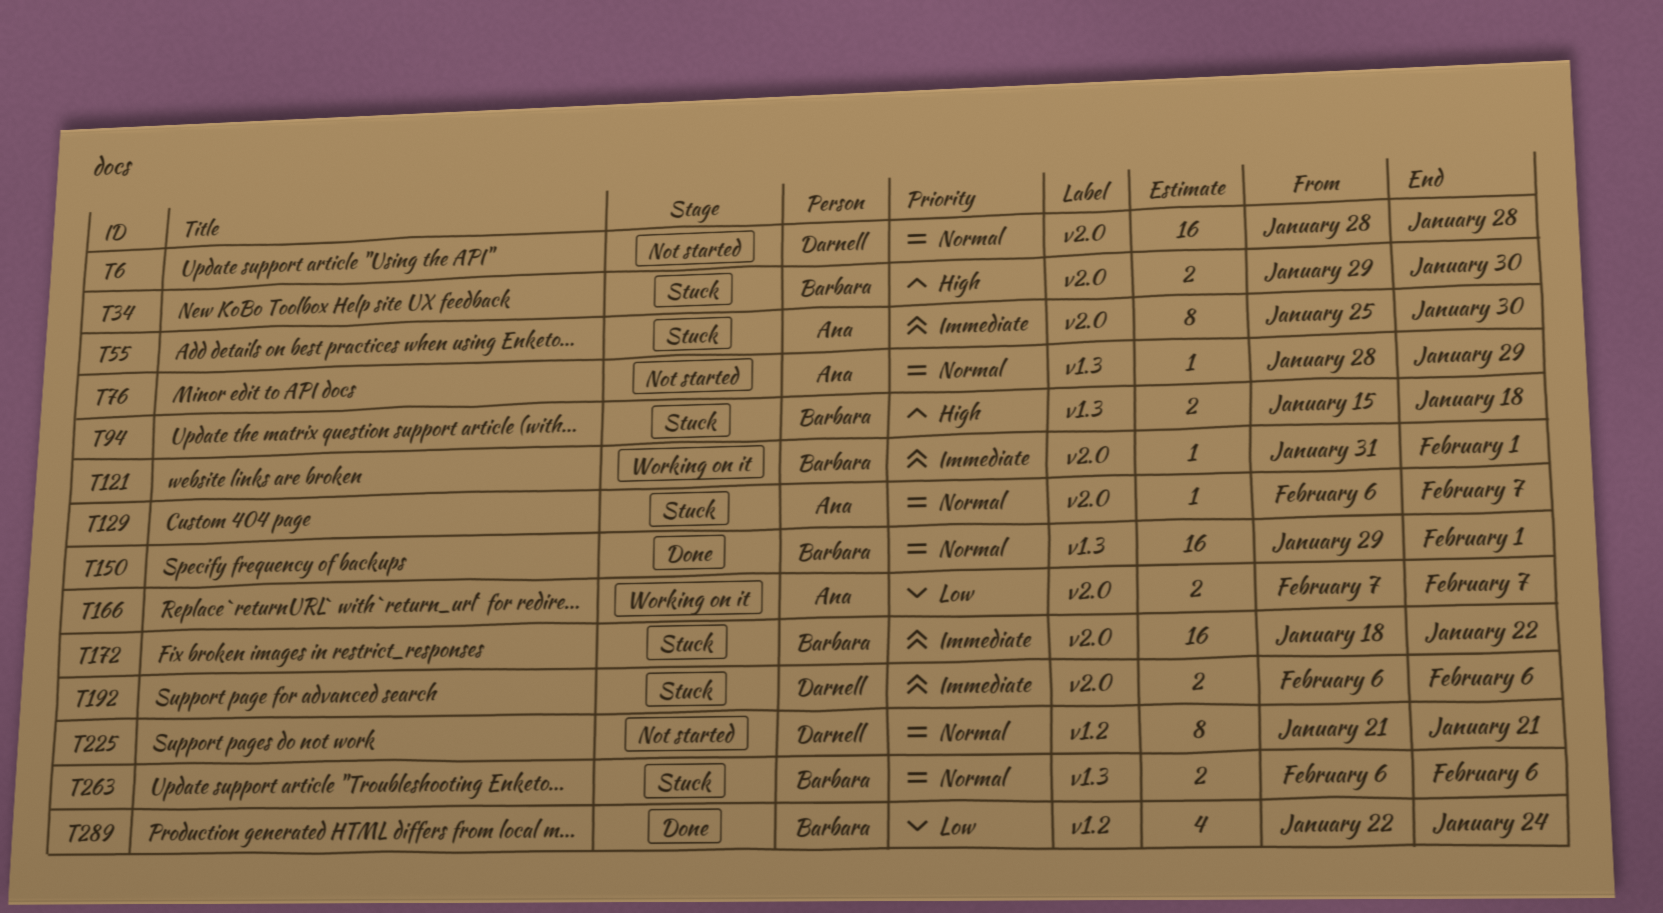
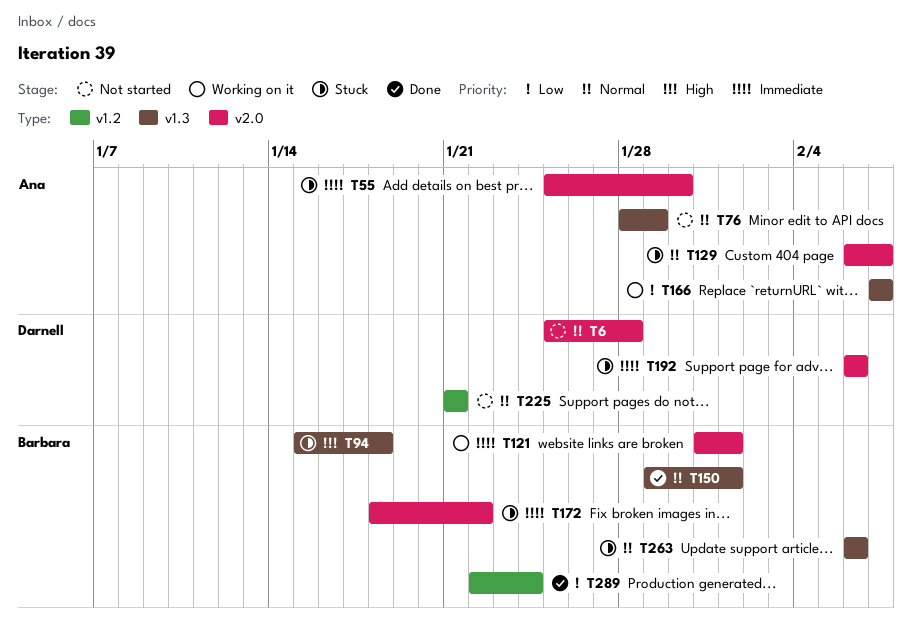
T6, start: Jan 28 -> Jan 25
T34: present -> none
T166, label: v2.0 -> v1.3

